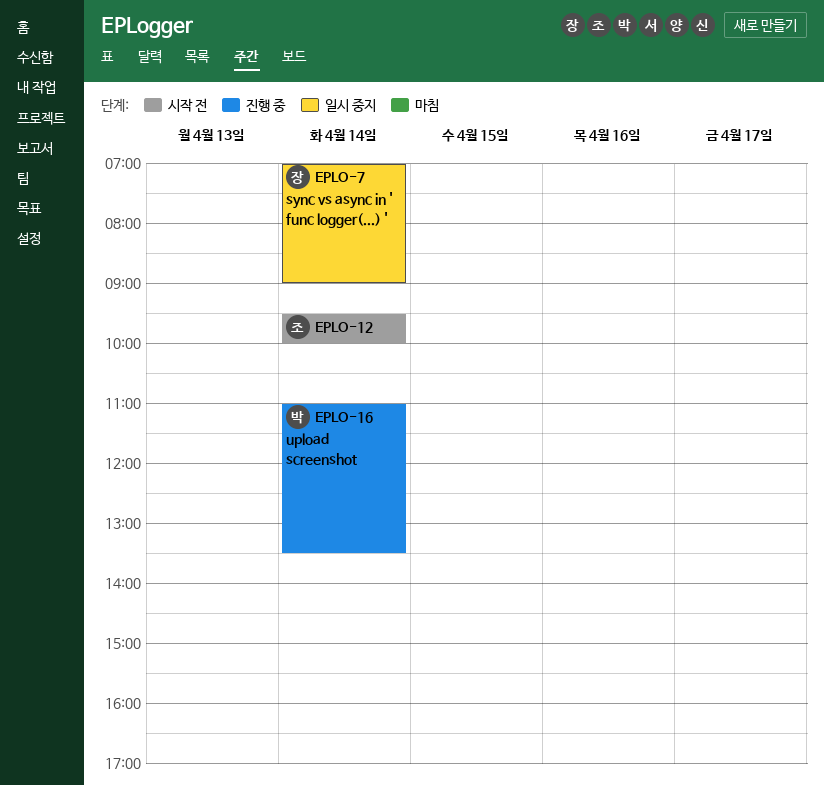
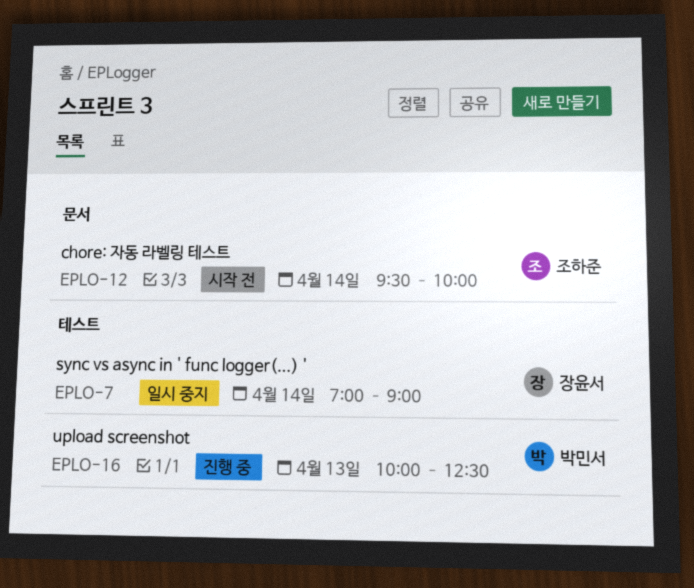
EPLO-16, day: Apr 14 -> Apr 13
EPLO-16, begins: 11:00 -> 10:00
EPLO-16, ends: 13:30 -> 12:30

